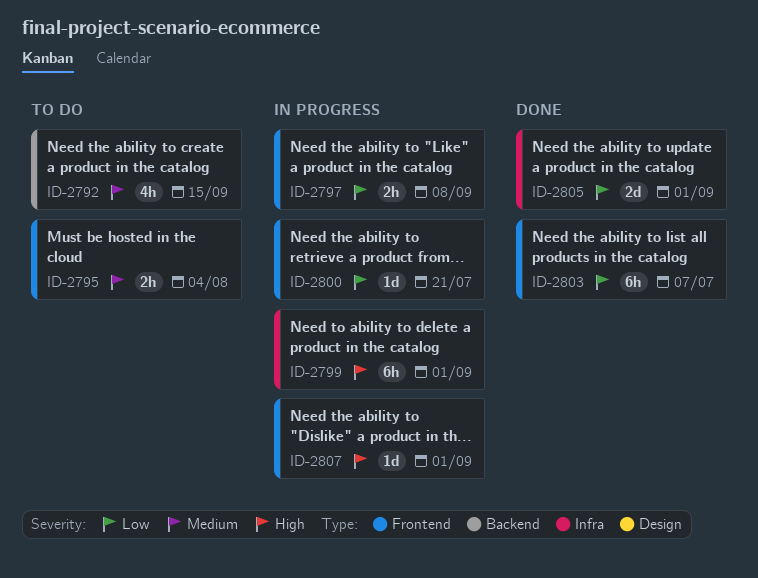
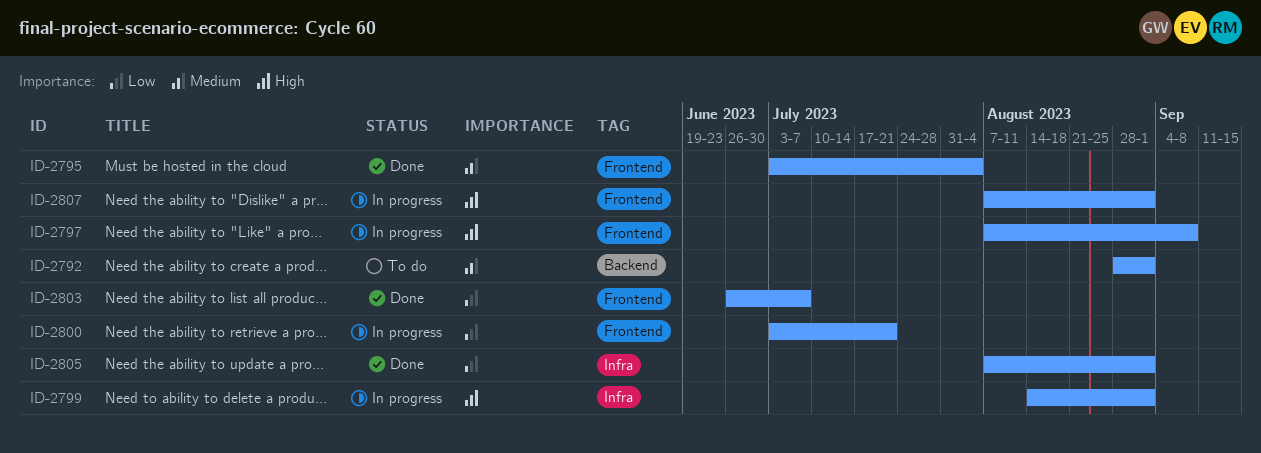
ID-2792, due: Sep 15 -> Sep 1
ID-2795, status: To do -> Done
ID-2797, priority: Low -> High

